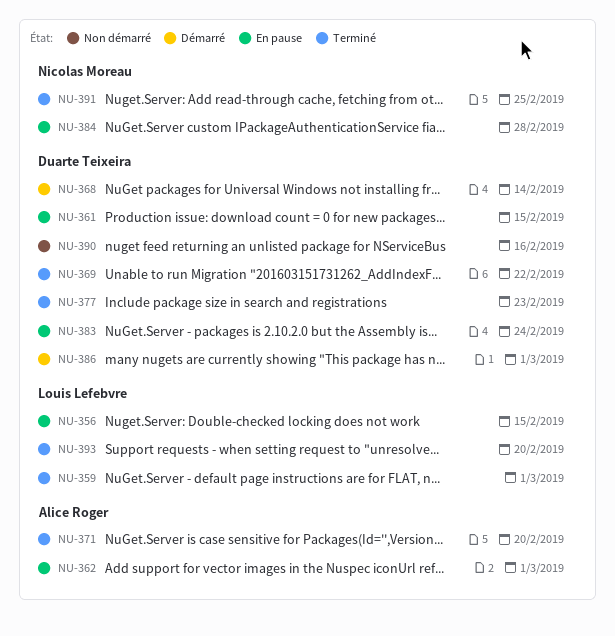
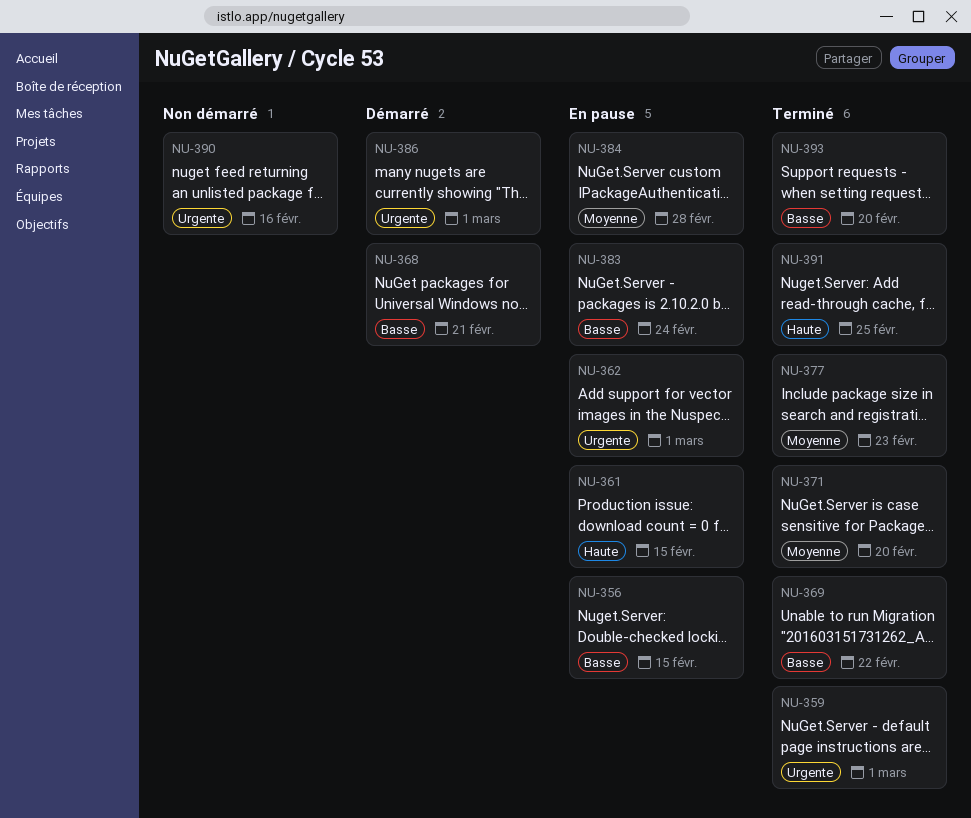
NU-368, due: Feb 14 -> Feb 21

